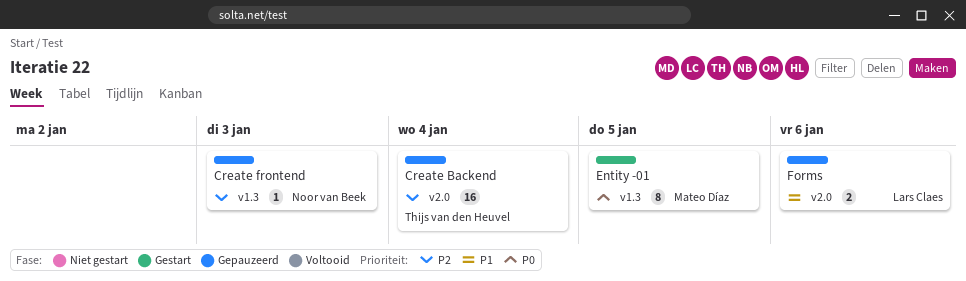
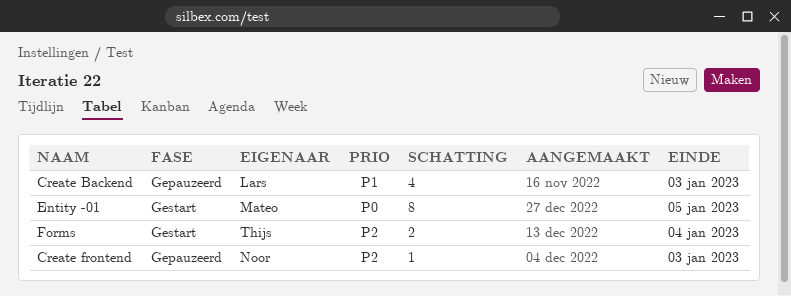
Create Backend, owner: Thijs van den Heuvel -> Lars Claes
Create Backend, priority: P2 -> P1
Create Backend, estimate: 16 -> 4
Create Backend, due: Jan 4 -> Jan 3
Forms, status: Gepauzeerd -> Gestart
Forms, owner: Lars Claes -> Thijs van den Heuvel
Forms, priority: P1 -> P2
Forms, due: Jan 6 -> Jan 4

